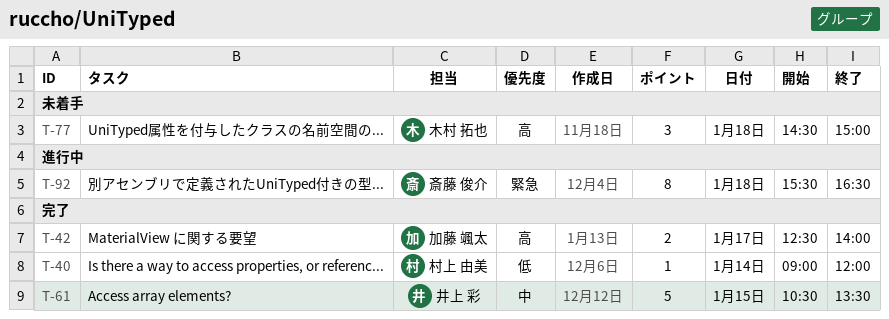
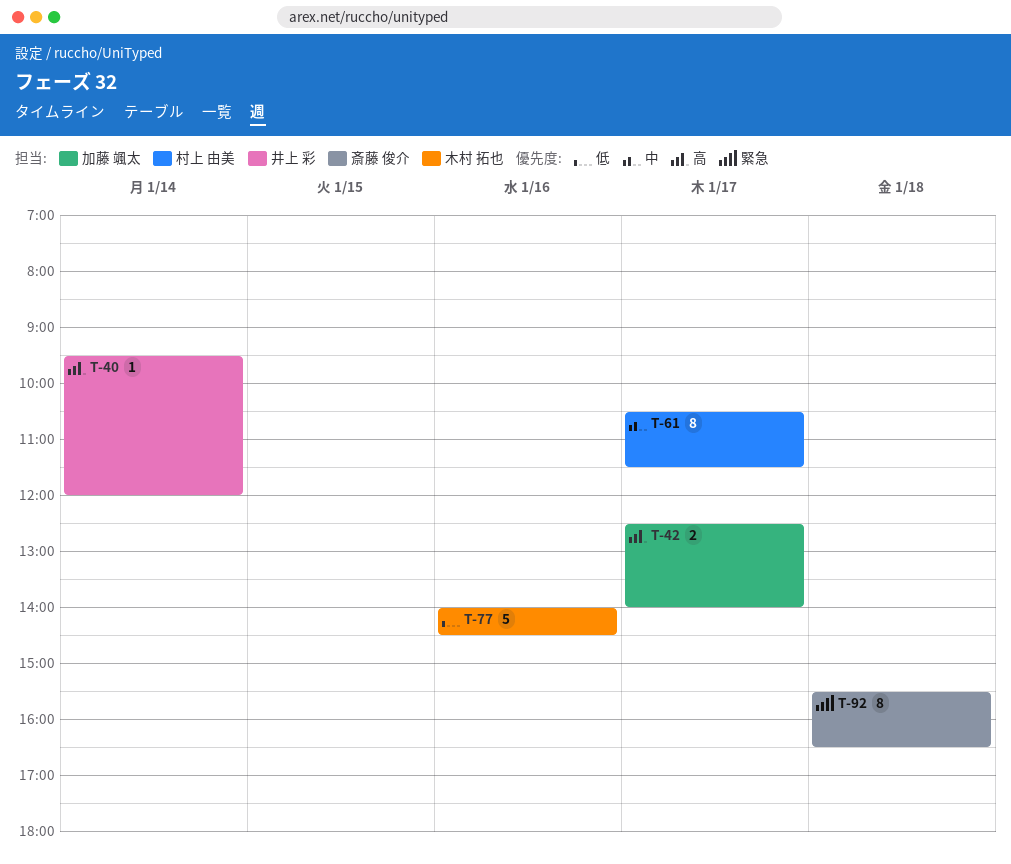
T-40, owner: 村上 由美 -> 井上 彩
T-40, priority: 低 -> 高
T-40, begins: 09:00 -> 09:30
T-61, owner: 井上 彩 -> 村上 由美
T-61, estimate: 5 -> 8
T-61, day: Jan 15 -> Jan 17
T-61, ends: 13:30 -> 11:30
T-77, priority: 高 -> 低
T-77, estimate: 3 -> 5
T-77, day: Jan 18 -> Jan 16
T-77, begins: 14:30 -> 14:00
T-77, ends: 15:00 -> 14:30

